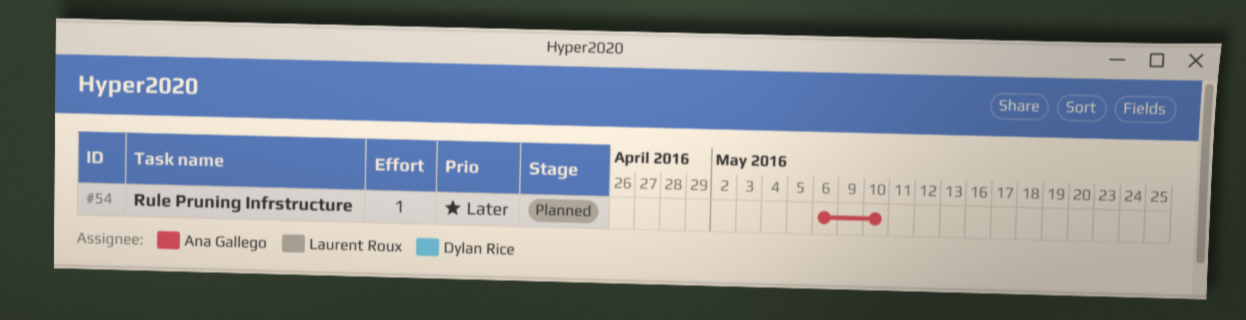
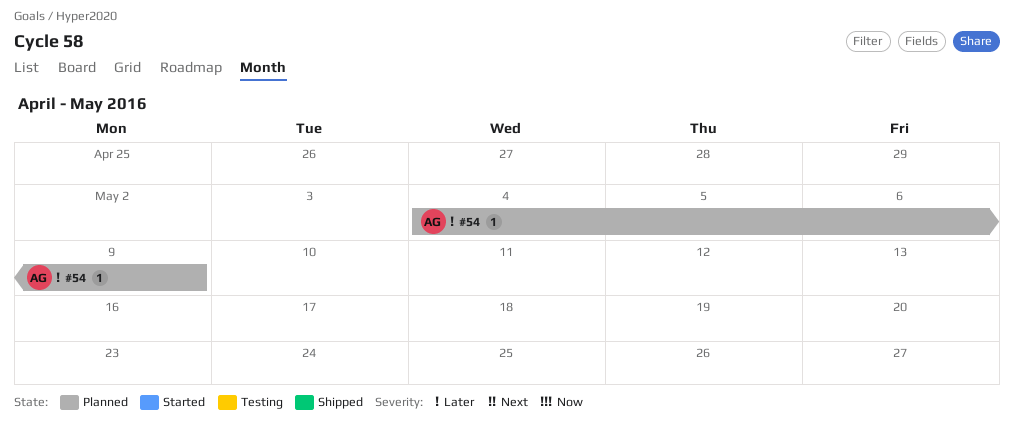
#54, start: May 6 -> May 4
#54, due: May 10 -> May 9

